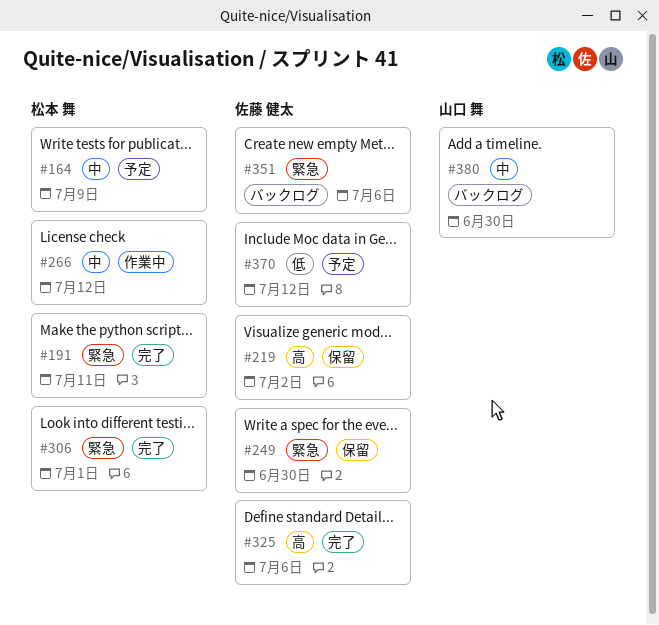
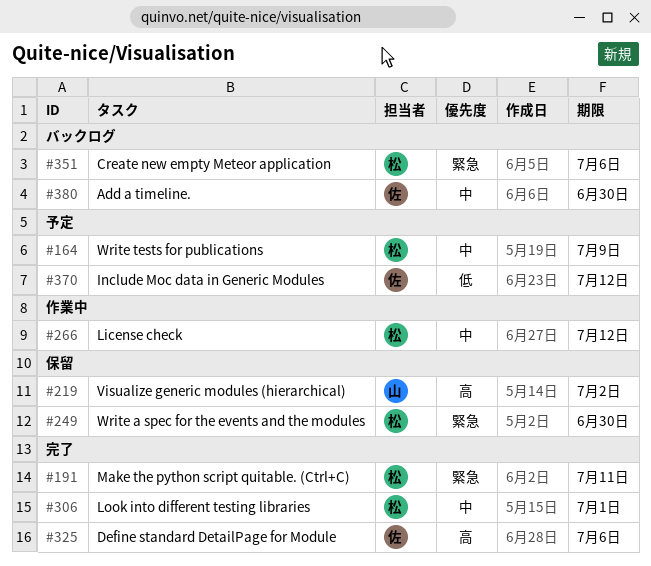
#219, owner: 佐藤 健太 -> 山口 舞
#249, owner: 佐藤 健太 -> 松本 舞
#306, priority: 緊急 -> 中
#351, owner: 佐藤 健太 -> 松本 舞
#380, owner: 山口 舞 -> 佐藤 健太

